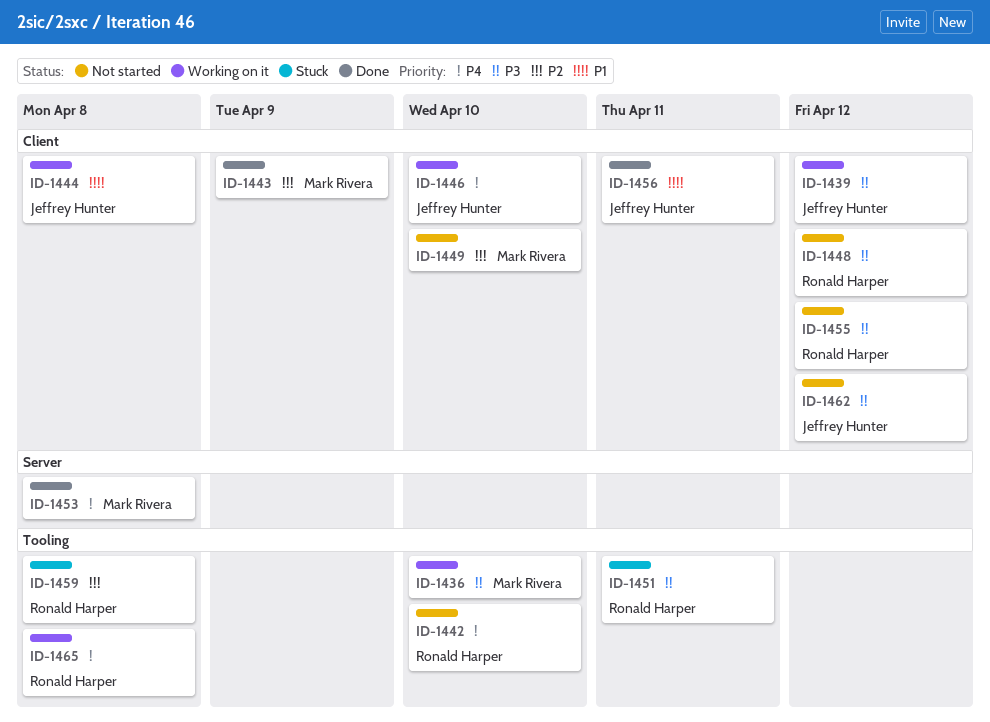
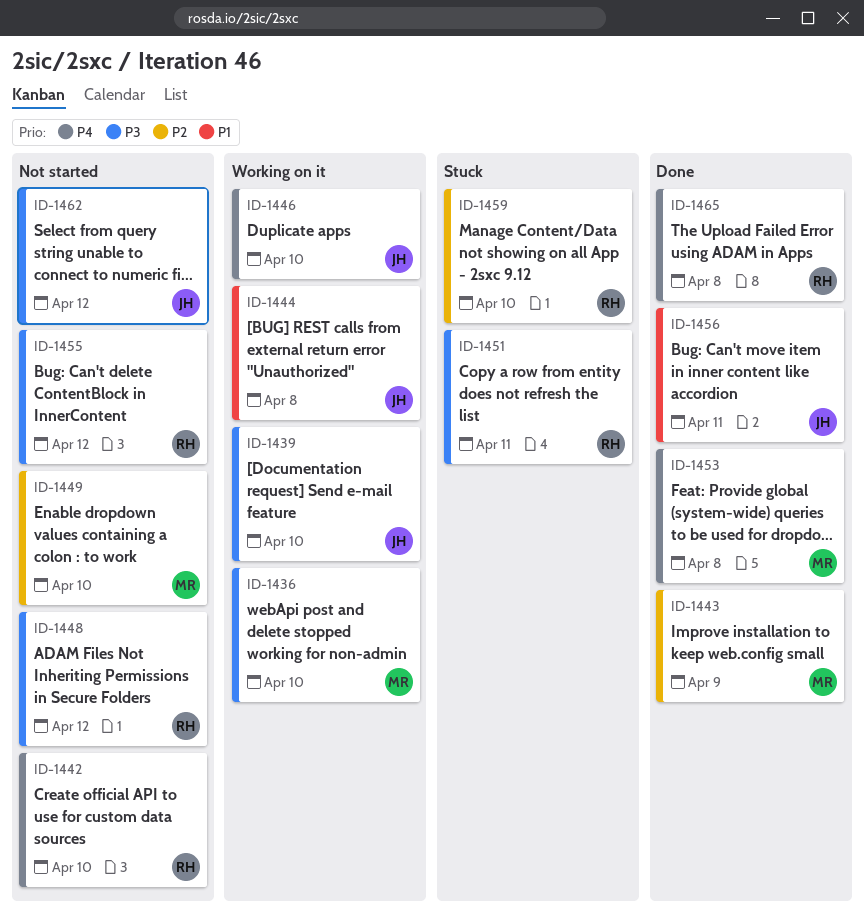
ID-1439, due: Apr 12 -> Apr 10
ID-1459, due: Apr 8 -> Apr 10
ID-1465, status: Working on it -> Done

